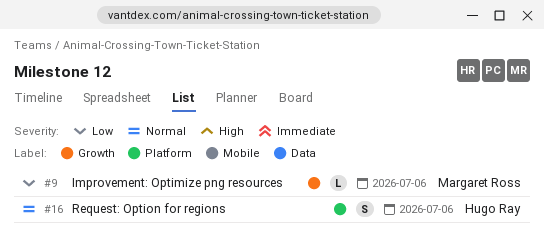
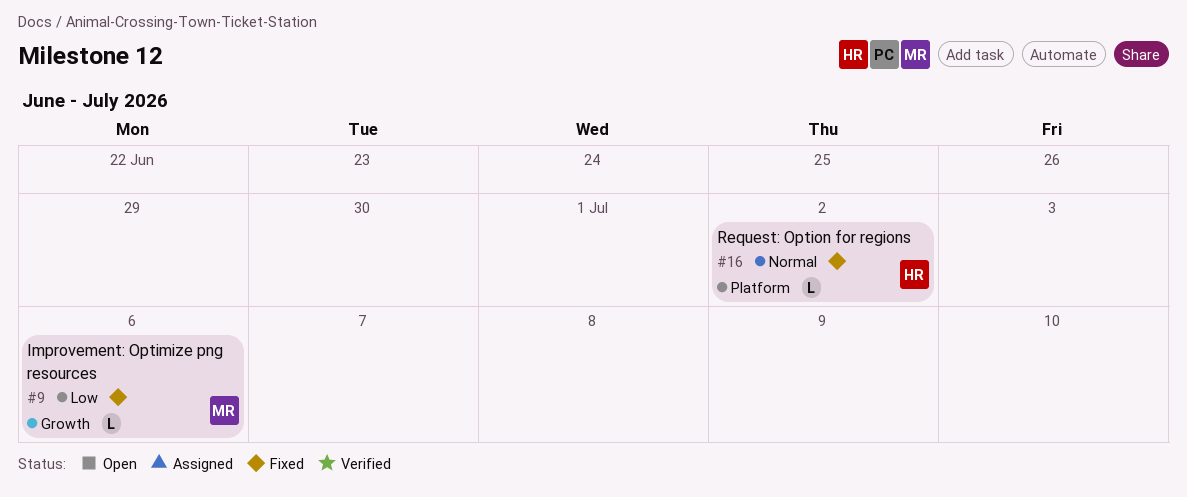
#16, estimate: S -> L
#16, due: Jul 6 -> Jul 2

